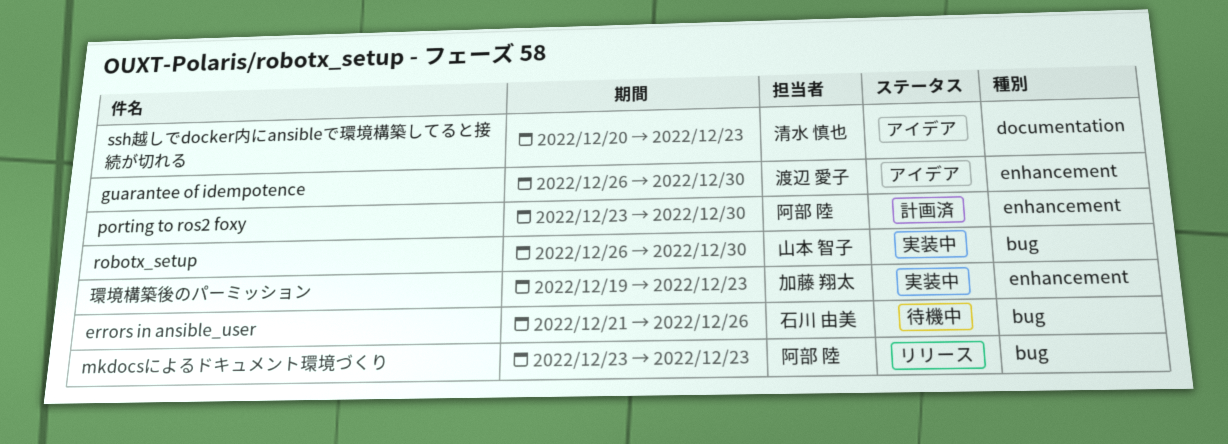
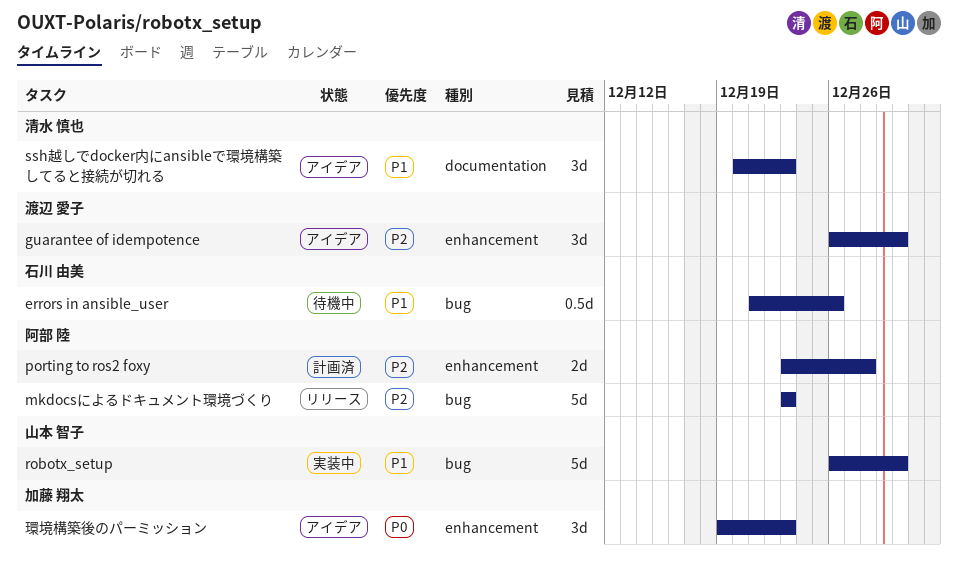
porting to ros2 foxy, due: Dec 30 -> Dec 28
環境構築後のパーミッション, status: 実装中 -> アイデア

